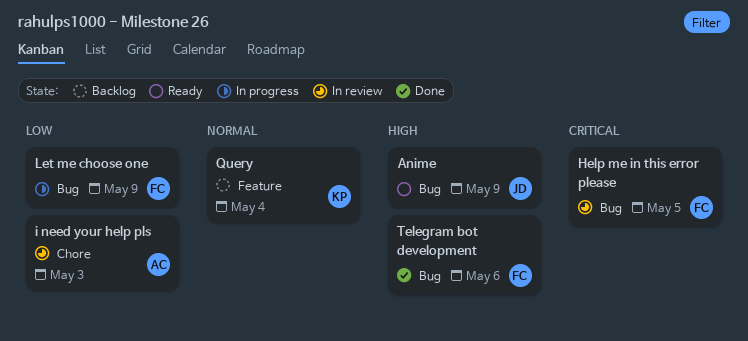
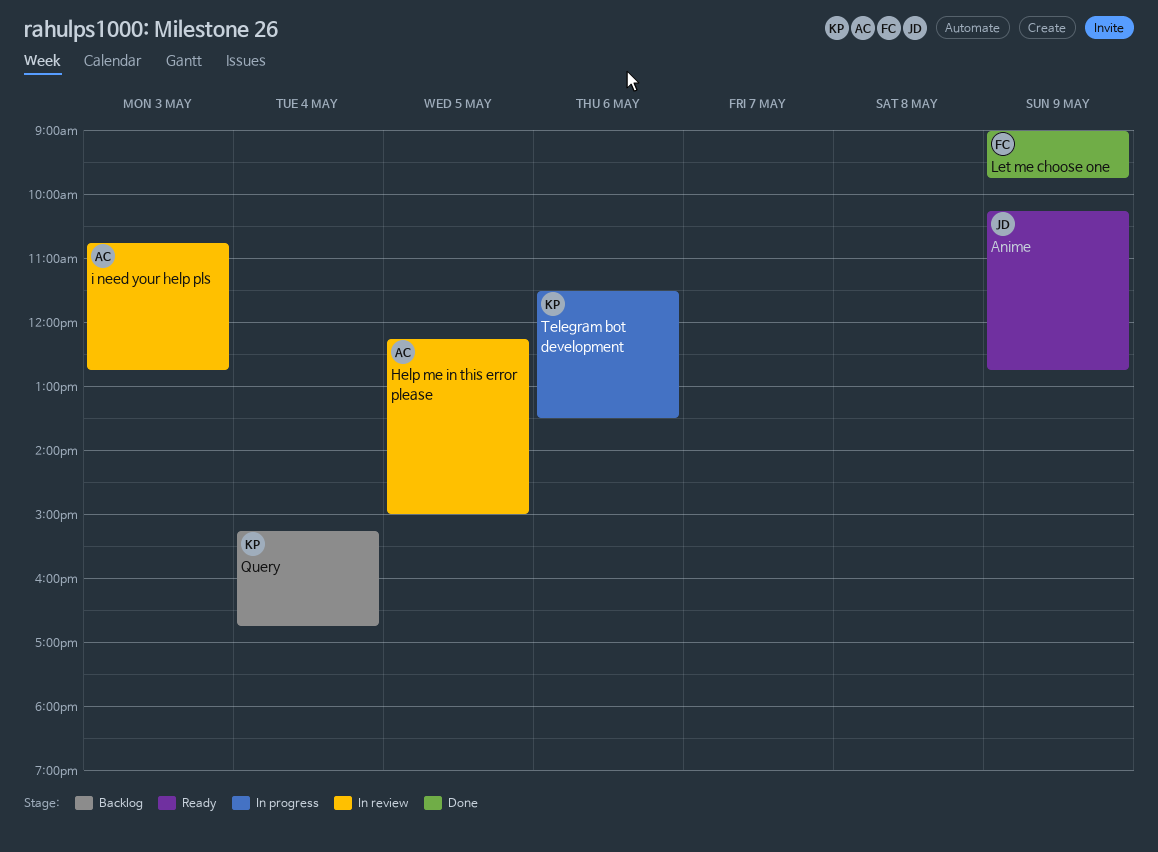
Help me in this error please, owner: FC -> AC
Let me choose one, status: In progress -> Done
Telegram bot development, status: Done -> In progress
Telegram bot development, owner: FC -> KP

